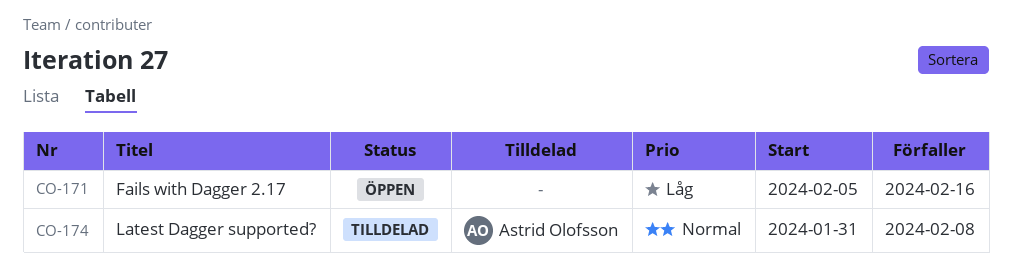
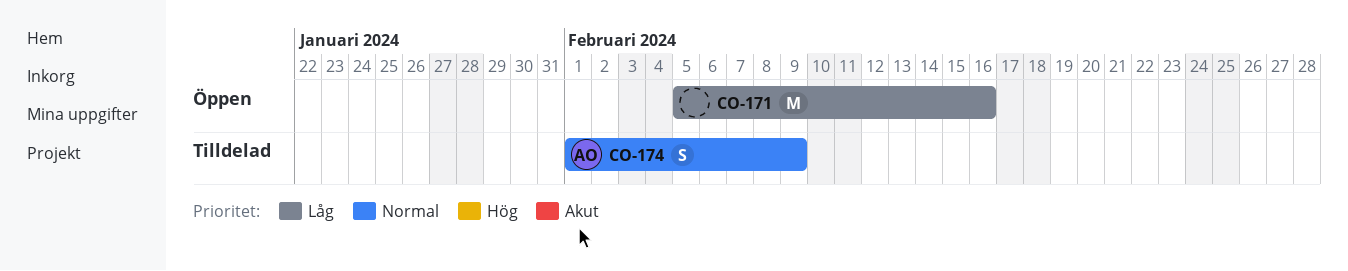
CO-174, start: Jan 31 -> Feb 1
CO-174, due: Feb 8 -> Feb 9

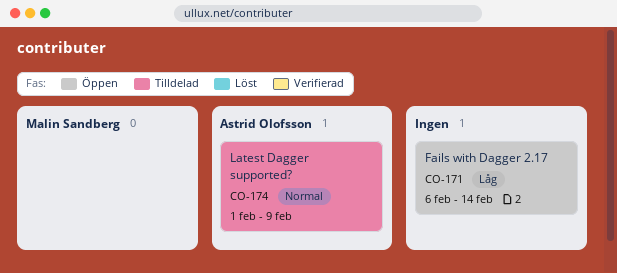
CO-171, start: Feb 5 -> Feb 6
CO-171, due: Feb 16 -> Feb 14

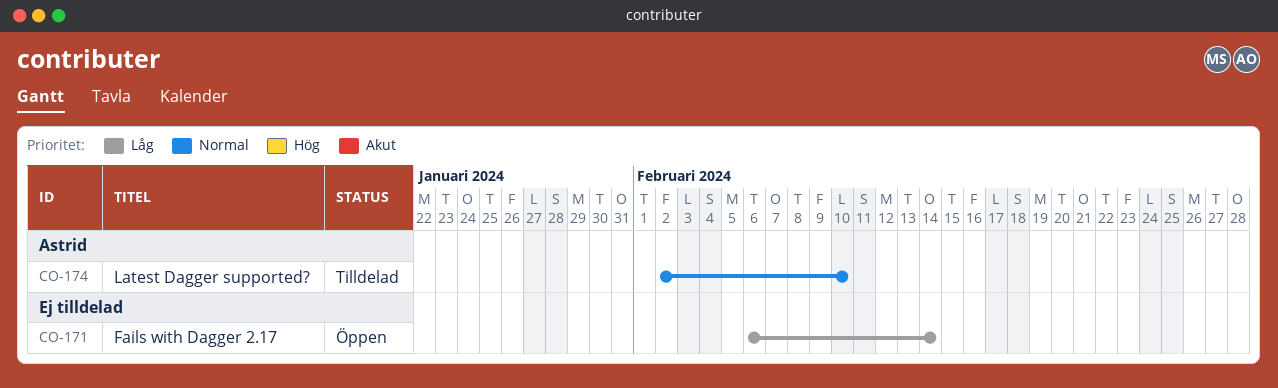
CO-174, start: Feb 1 -> Feb 2
CO-174, due: Feb 9 -> Feb 10

